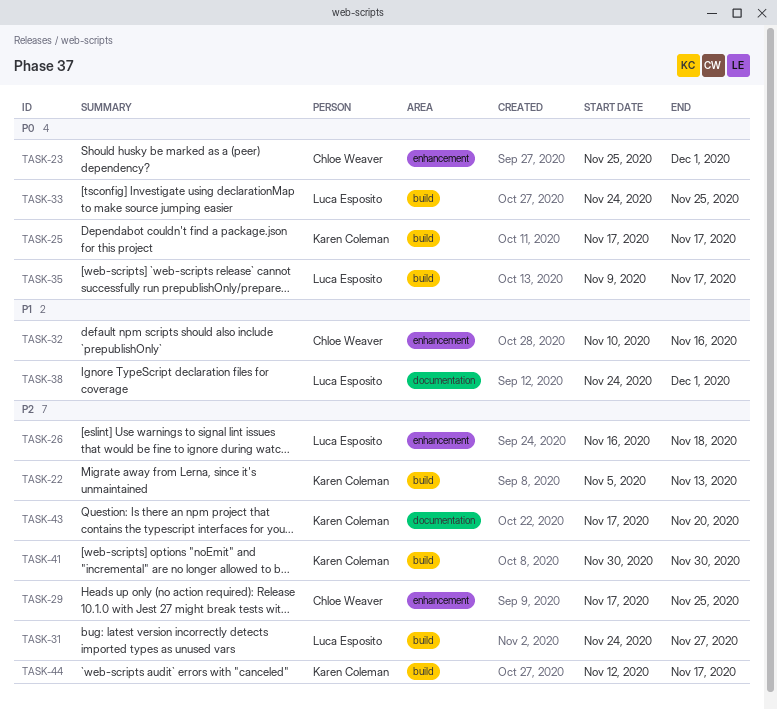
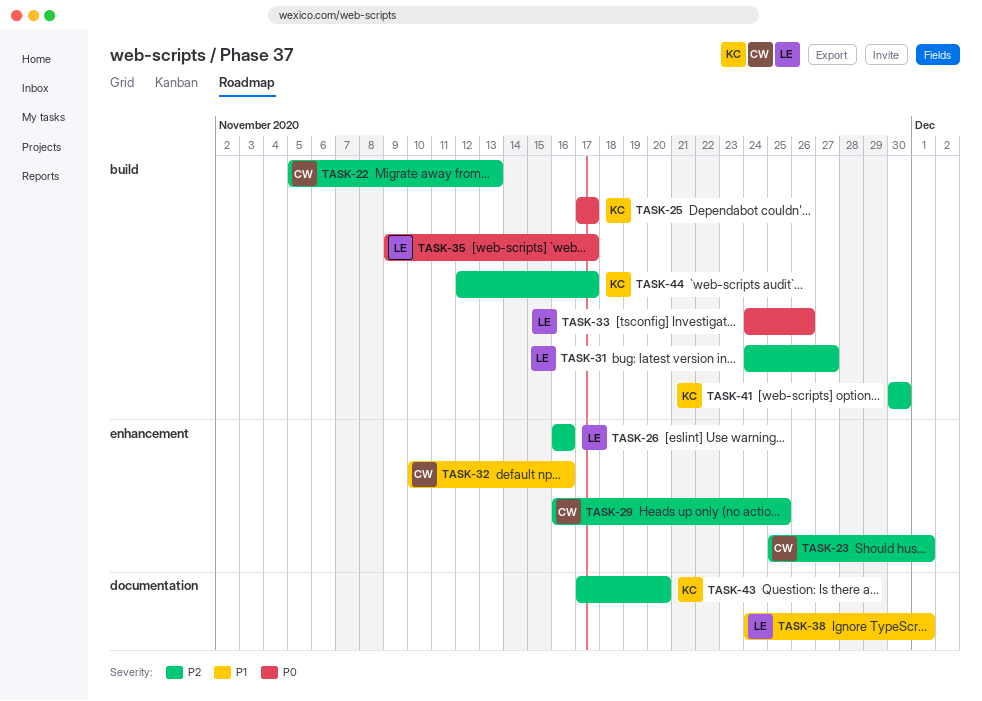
TASK-22, owner: Karen Coleman -> Chloe Weaver
TASK-23, priority: P0 -> P2
TASK-26, due: Nov 18 -> Nov 16
TASK-29, start: Nov 17 -> Nov 16
TASK-33, due: Nov 25 -> Nov 26

